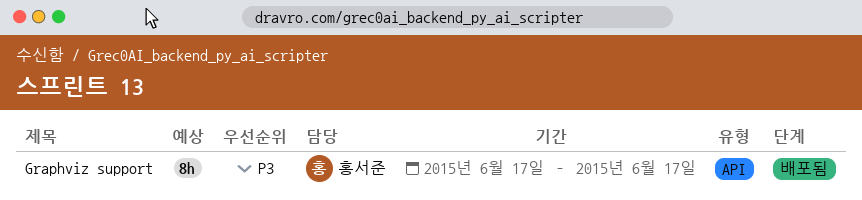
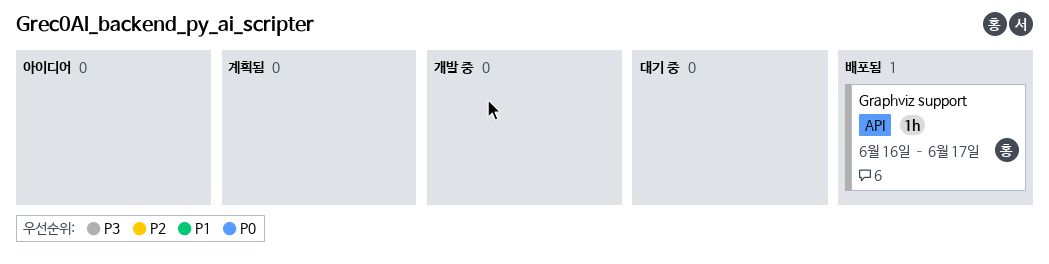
Graphviz support, estimate: 8h -> 1h
Graphviz support, start: Jun 17 -> Jun 16

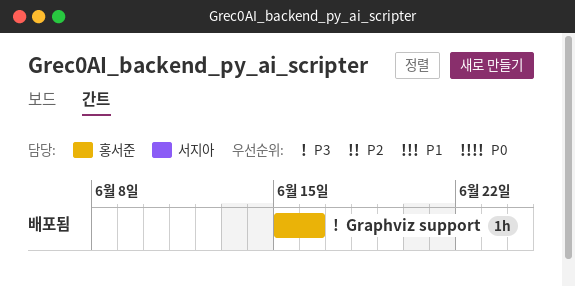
Graphviz support, start: Jun 16 -> Jun 15
Graphviz support, due: Jun 17 -> Jun 16

